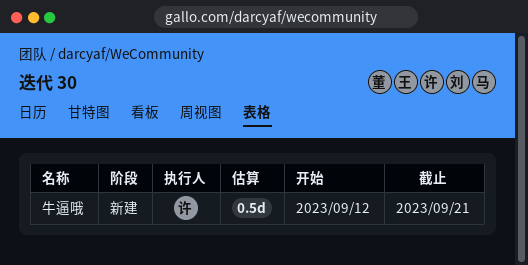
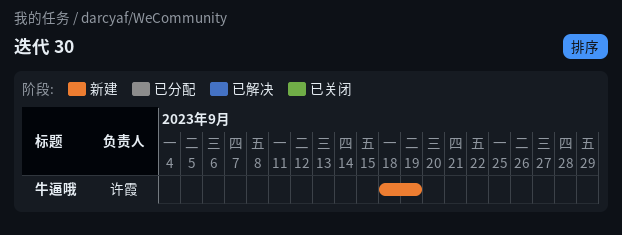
牛逼哦, start: Sep 12 -> Sep 18
牛逼哦, due: Sep 21 -> Sep 19

